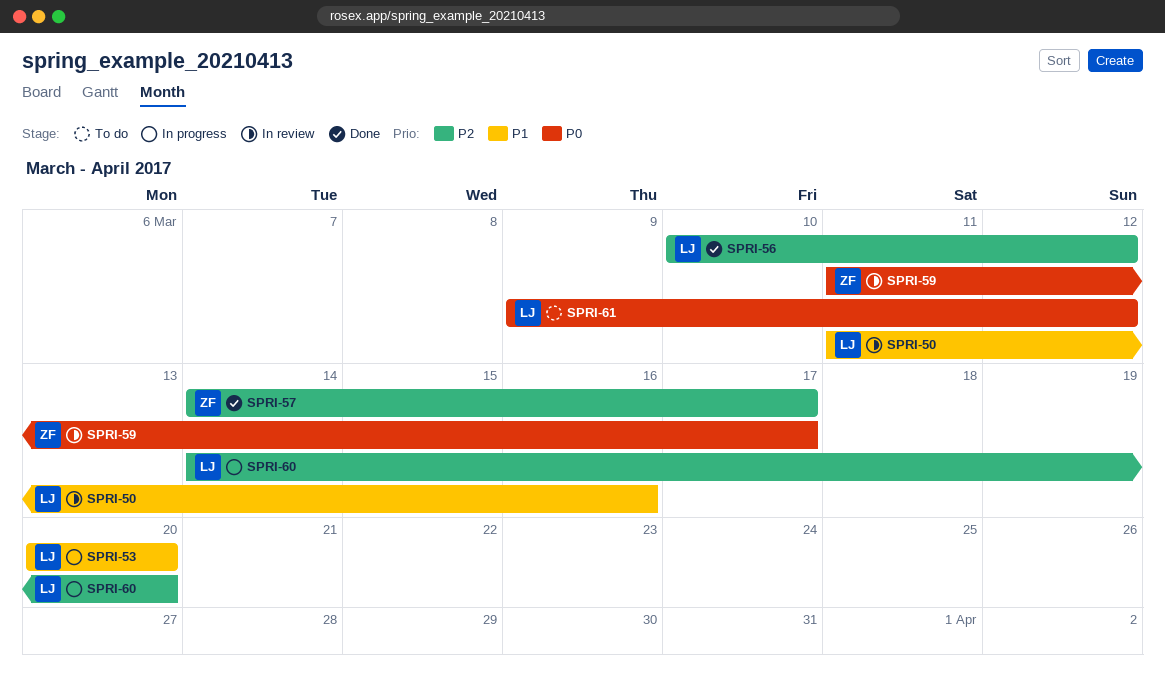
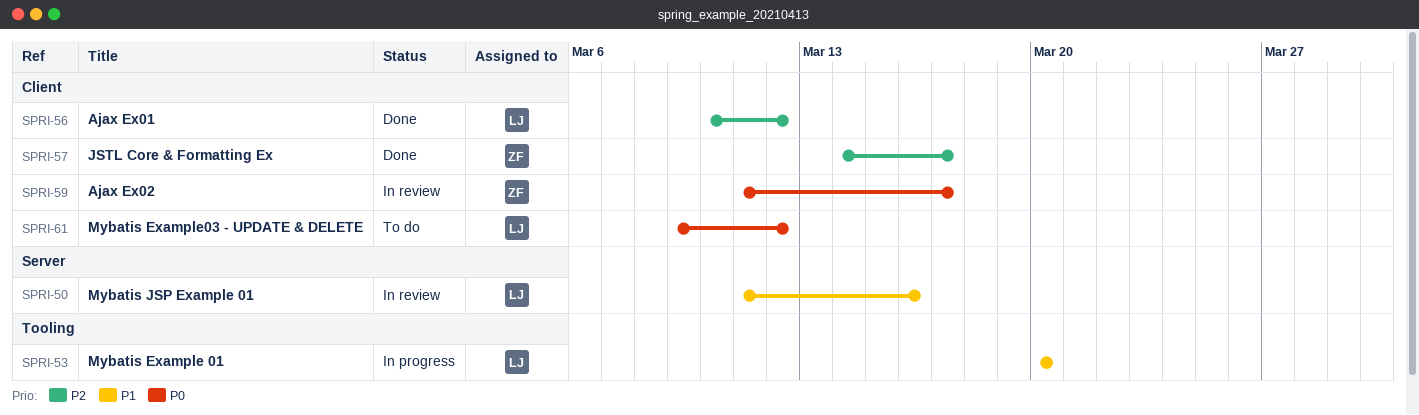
SPRI-60: present -> none

